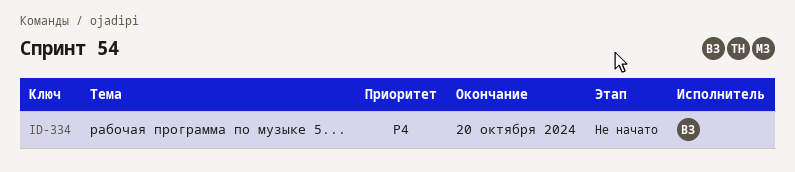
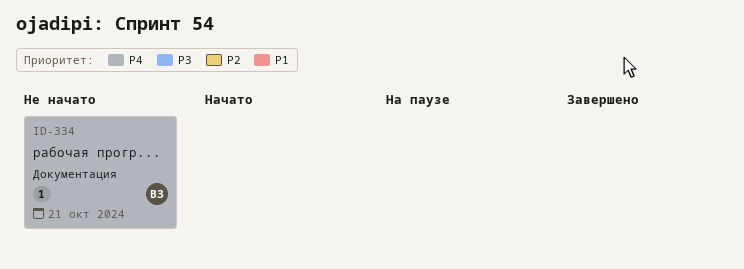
ID-334, due: Oct 20 -> Oct 21

